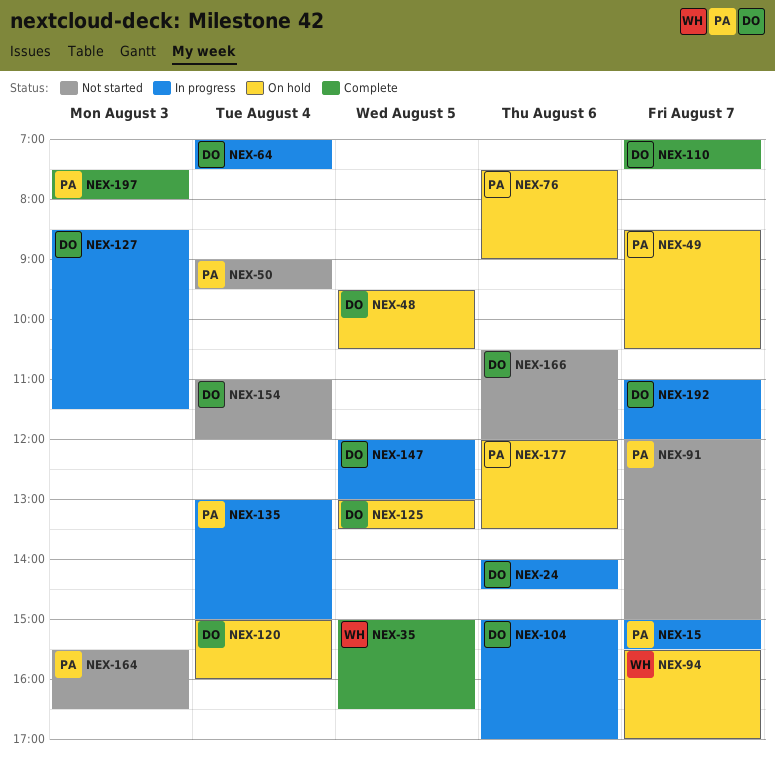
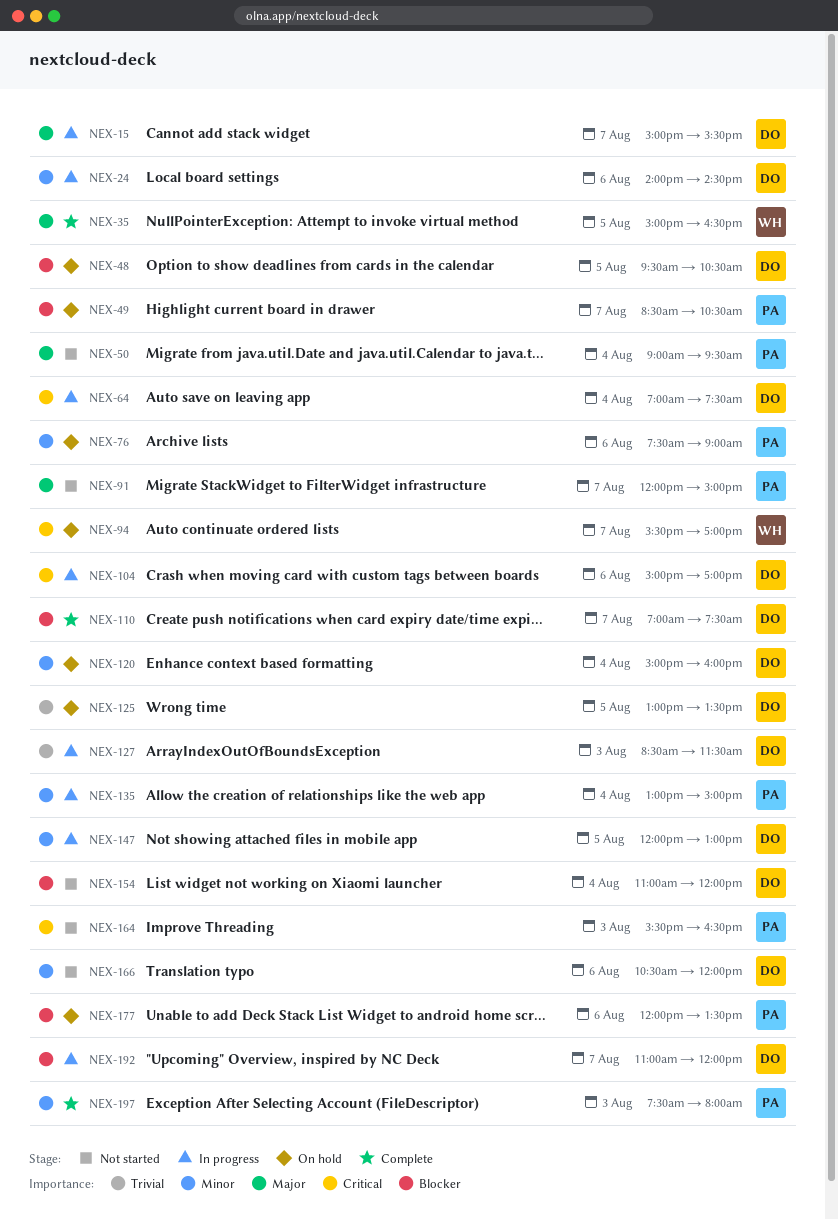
NEX-15, owner: PA -> DO

